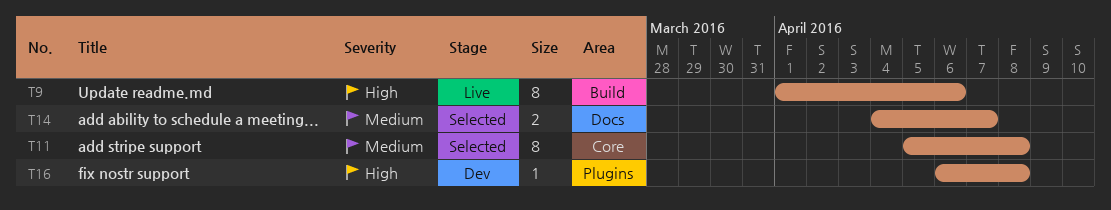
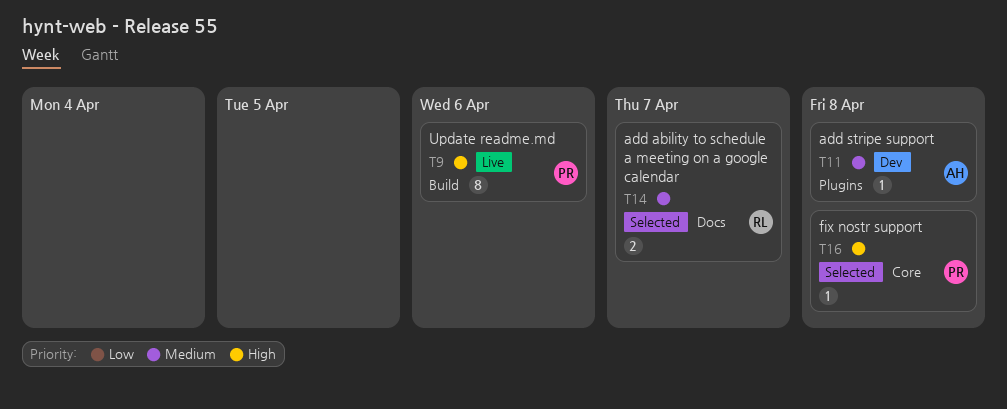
T11, status: Selected -> Dev
T11, label: Core -> Plugins
T11, estimate: 8 -> 1
T16, status: Dev -> Selected
T16, label: Plugins -> Core

